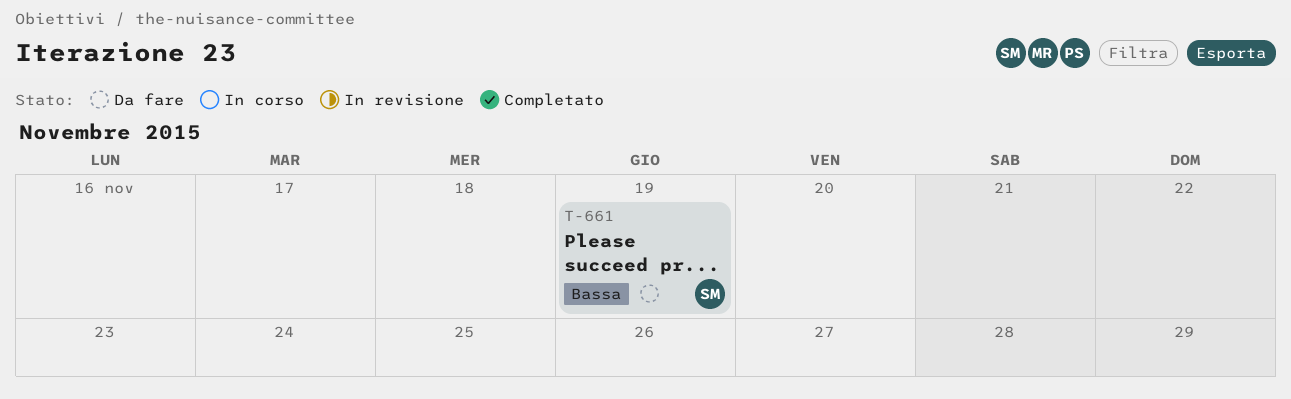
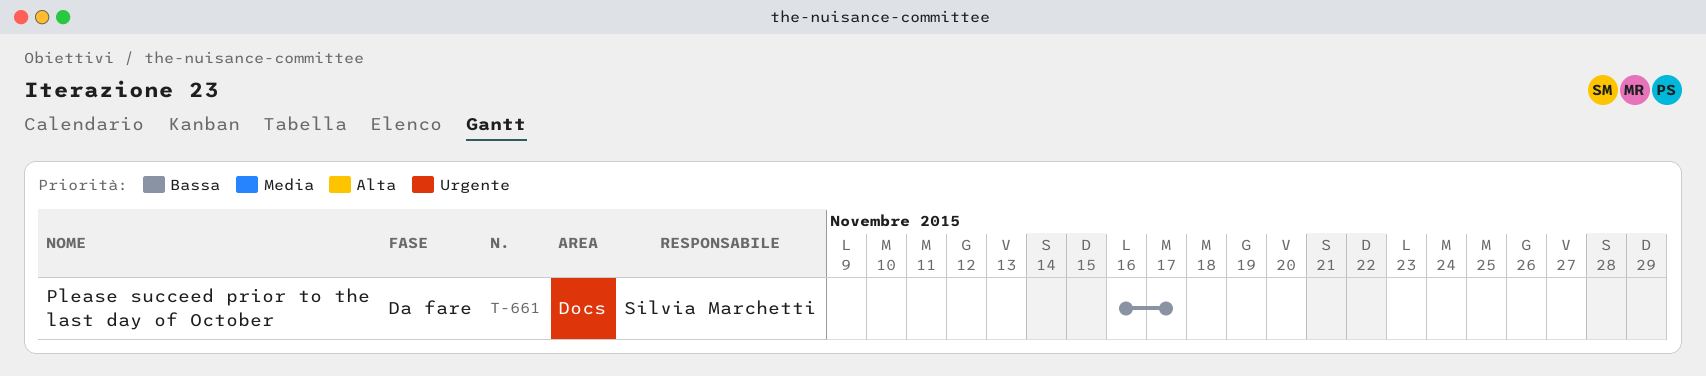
T-661, due: Nov 19 -> Nov 17

